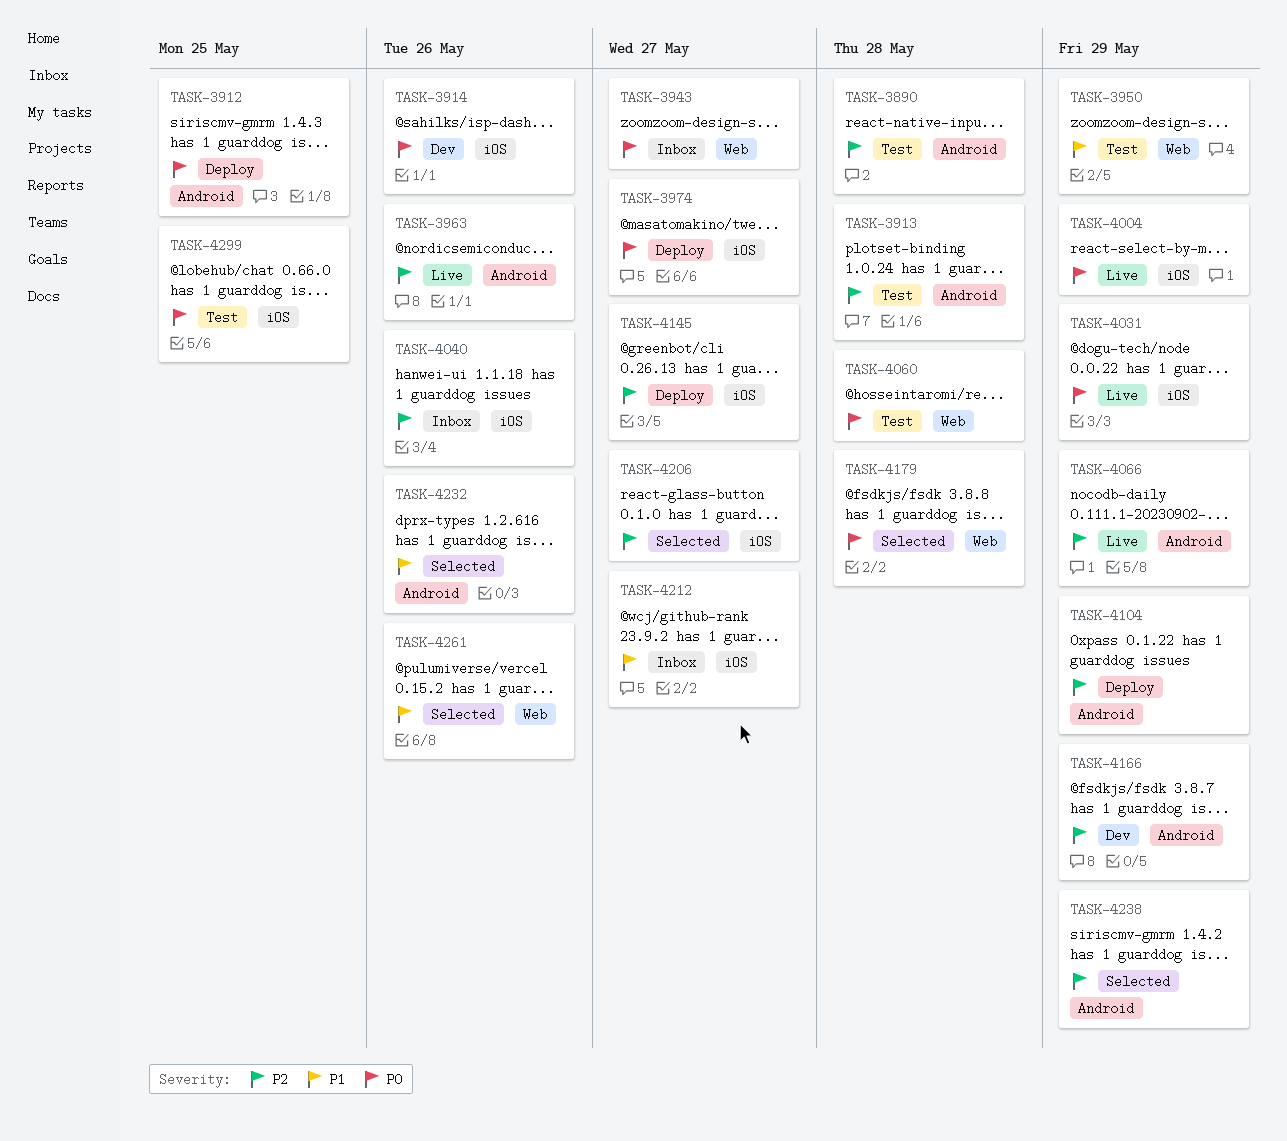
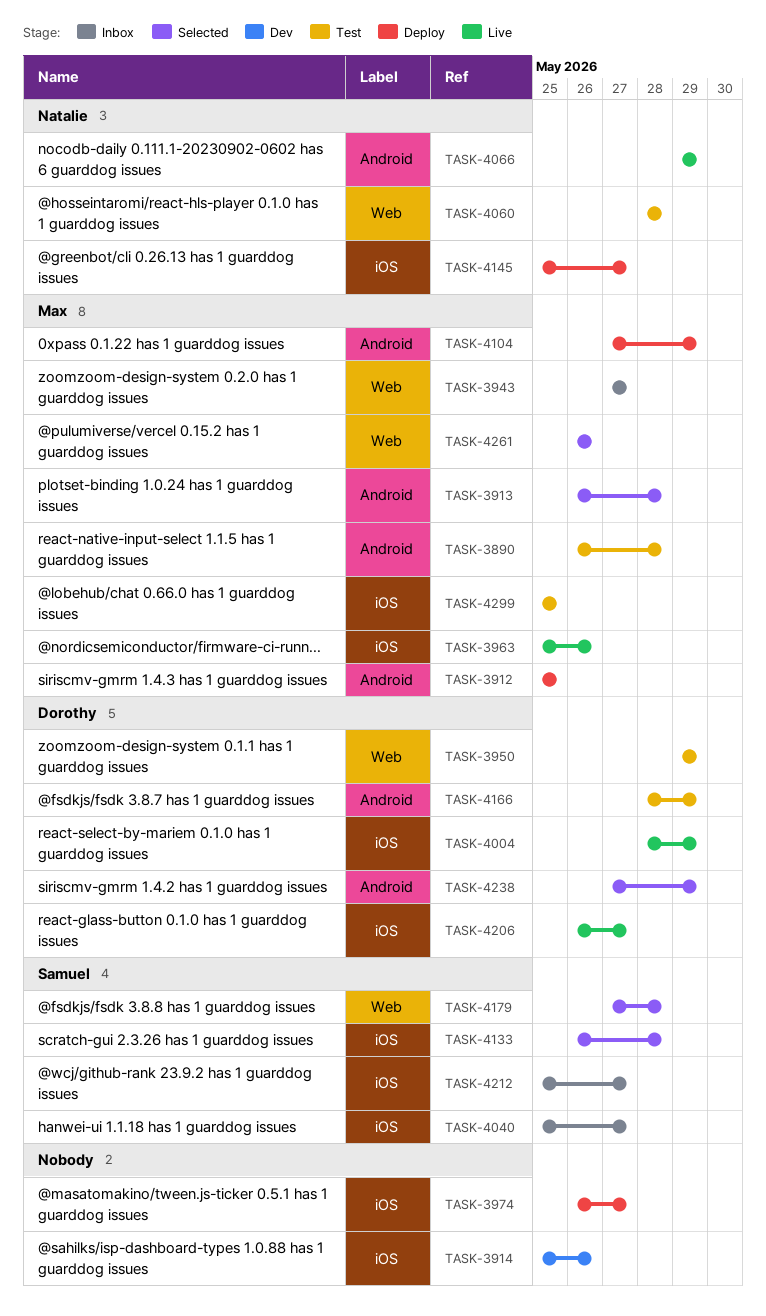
TASK-3913, status: Test -> Selected
TASK-3963, label: Android -> iOS
TASK-4031: present -> none
TASK-4040, due: May 26 -> May 27
TASK-4133: none -> present
TASK-4166, status: Dev -> Test
TASK-4206, status: Selected -> Live
TASK-4232: present -> none

